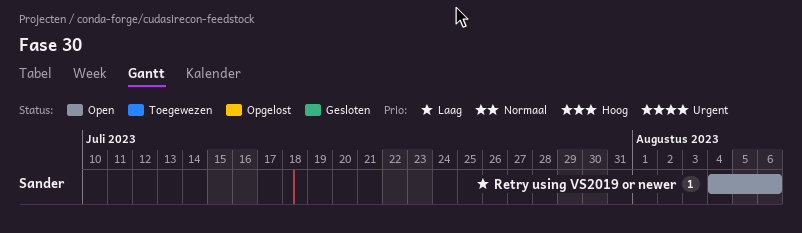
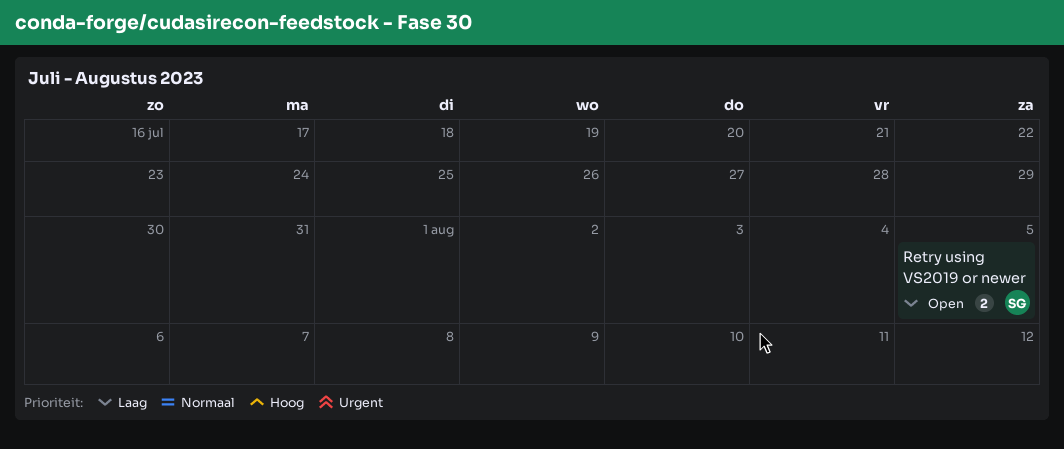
Retry using VS2019 or newer, estimate: 1 -> 2
Retry using VS2019 or newer, due: Aug 6 -> Aug 5

